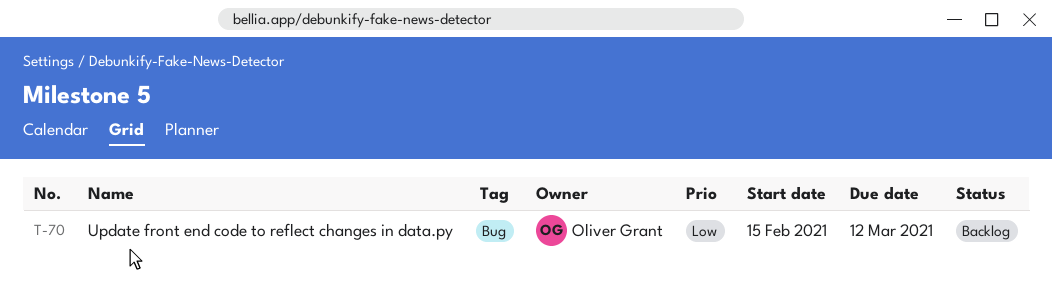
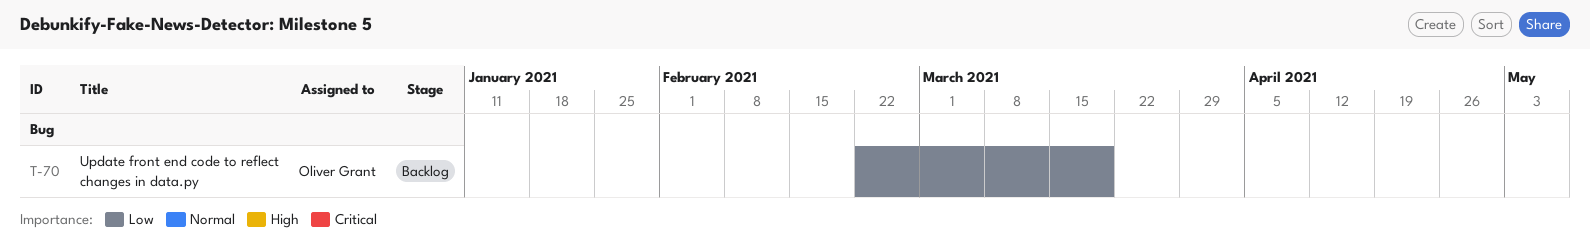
T-70, start: Feb 15 -> Feb 22
T-70, due: Mar 12 -> Mar 19

